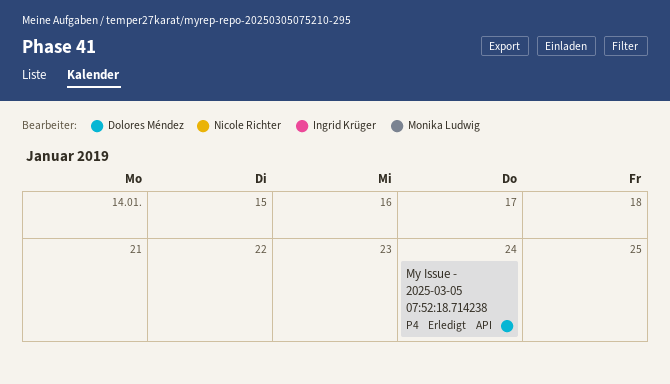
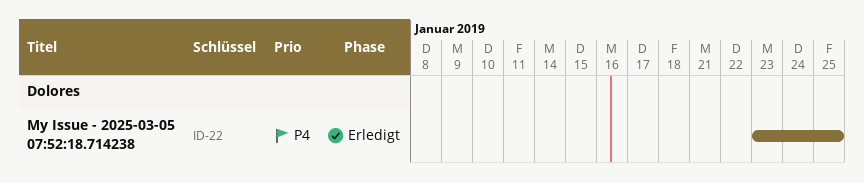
My Issue - 2025-03-05 07:52:18.714238, due: Jan 24 -> Jan 25

